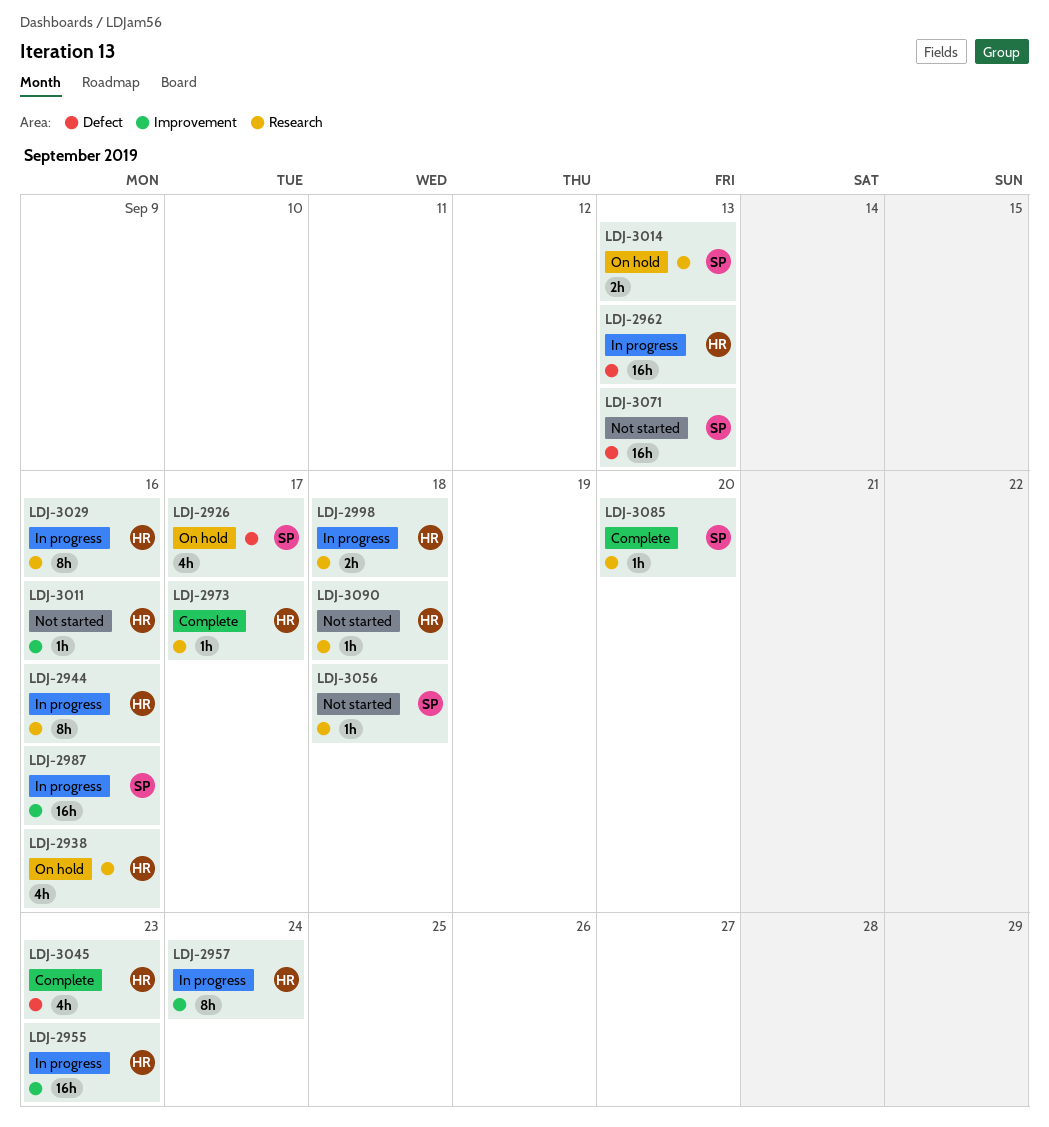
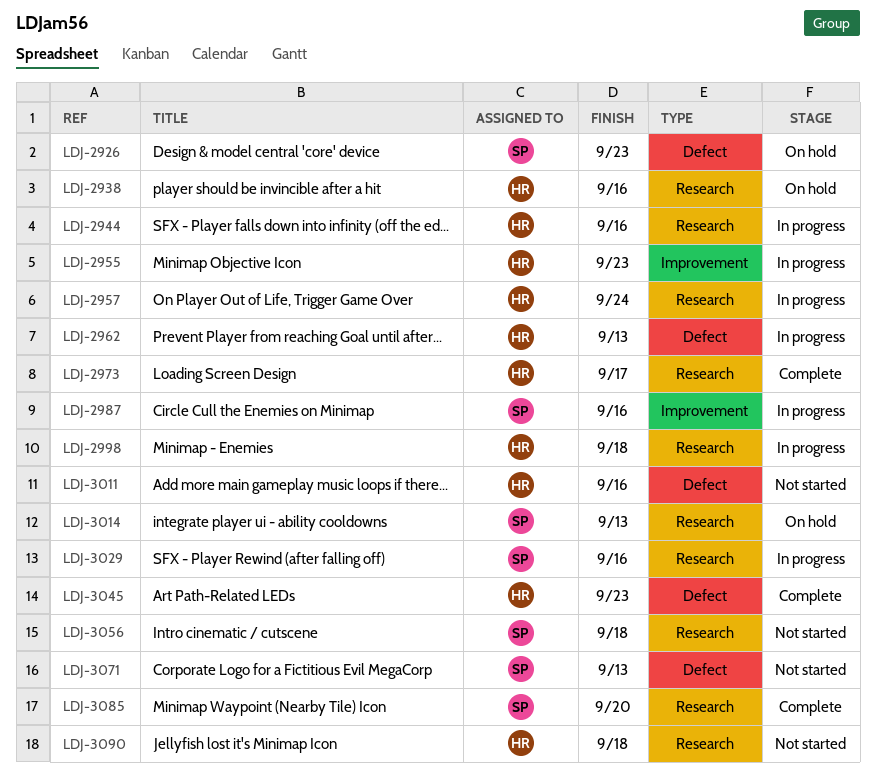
LDJ-2926, due: Sep 17 -> Sep 23
LDJ-2957, label: Improvement -> Research
LDJ-3011, label: Improvement -> Defect
LDJ-3029, owner: HR -> SP

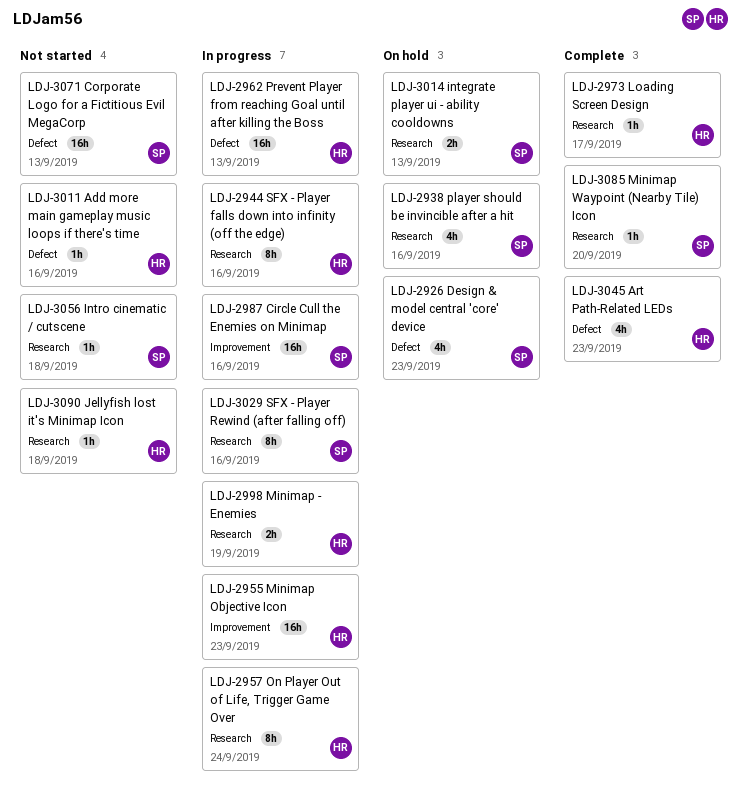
LDJ-2938, owner: HR -> SP
LDJ-2998, due: Sep 18 -> Sep 19

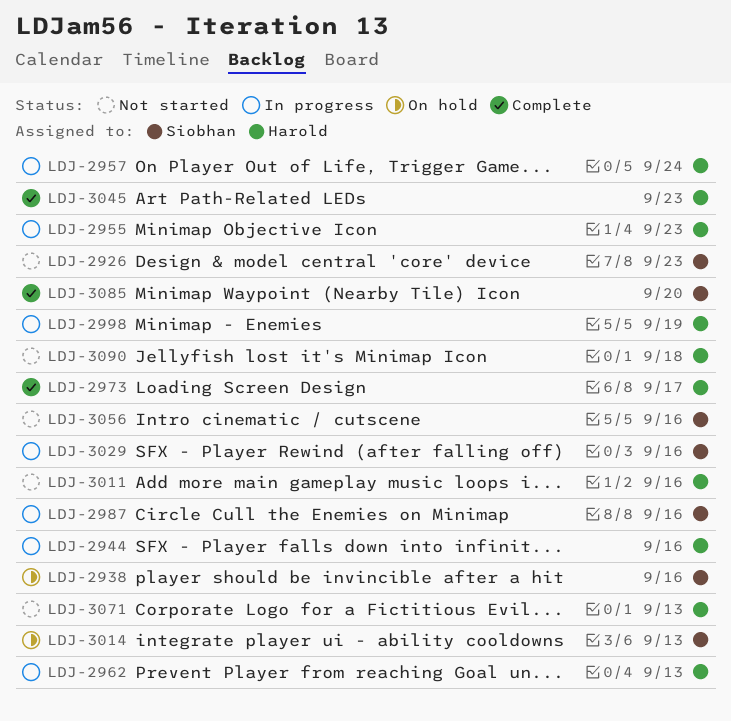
LDJ-2926, status: On hold -> Not started
LDJ-3056, due: Sep 18 -> Sep 16
LDJ-3071, owner: Siobhan -> Harold

